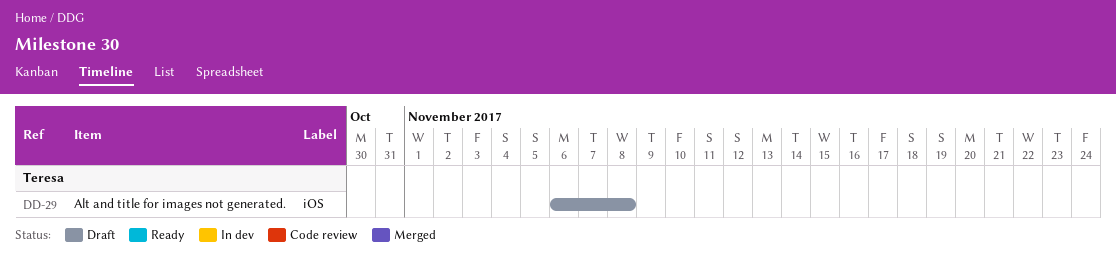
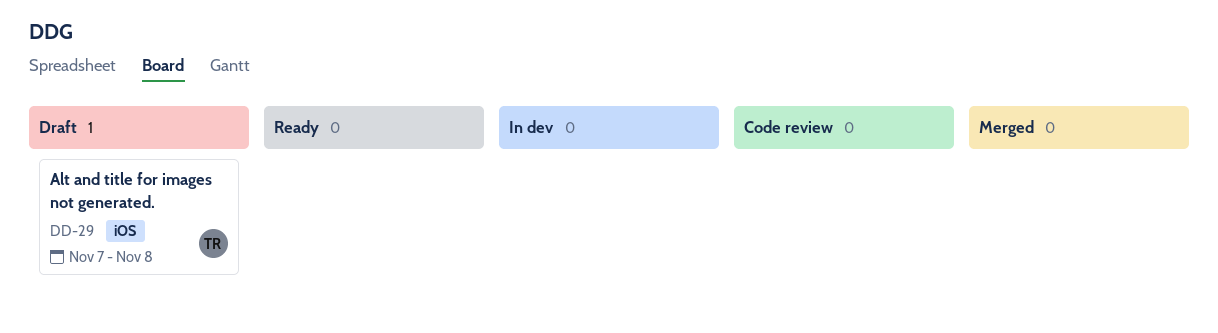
DD-29, start: Nov 6 -> Nov 7

